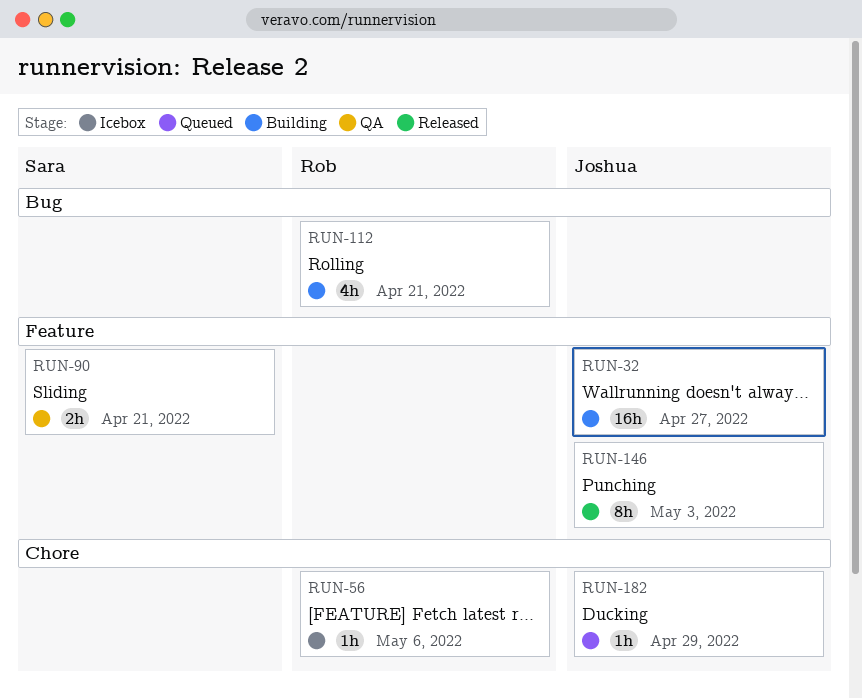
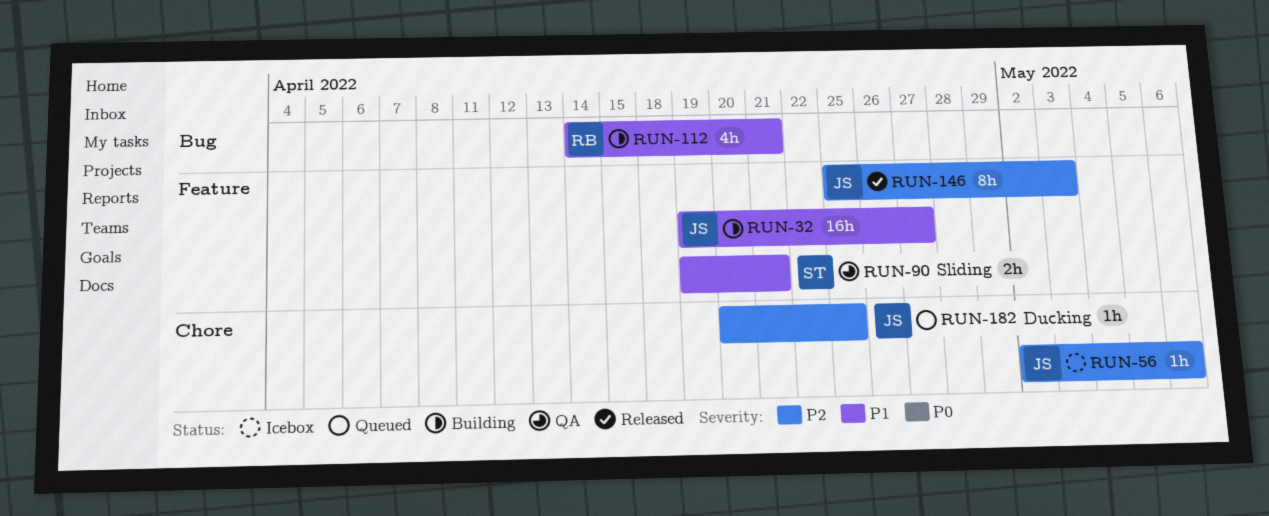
RUN-56, owner: Rob -> Joshua
RUN-182, due: Apr 29 -> Apr 25

